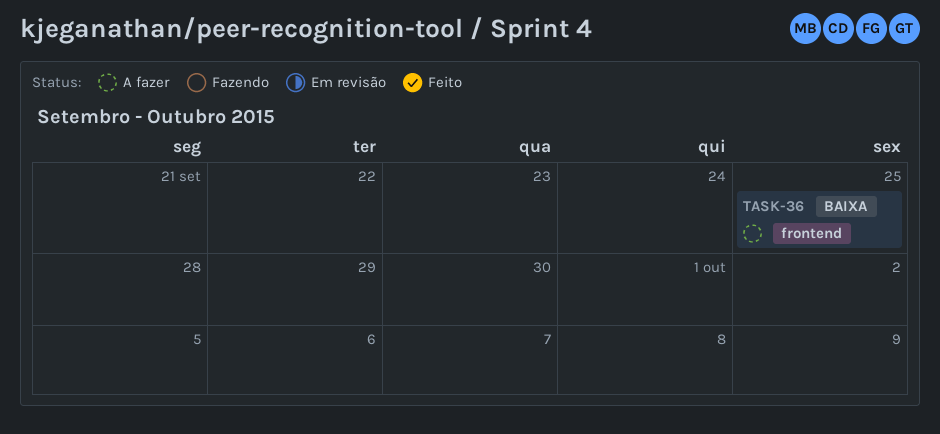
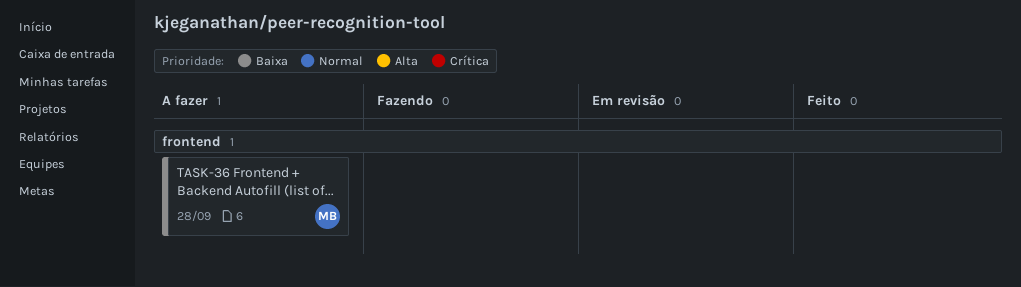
TASK-36, due: Sep 25 -> Sep 28

